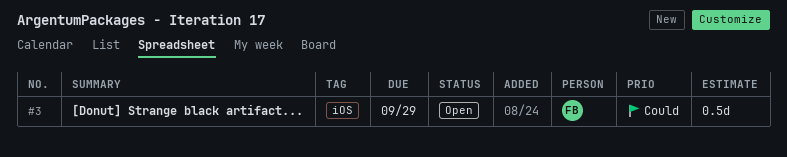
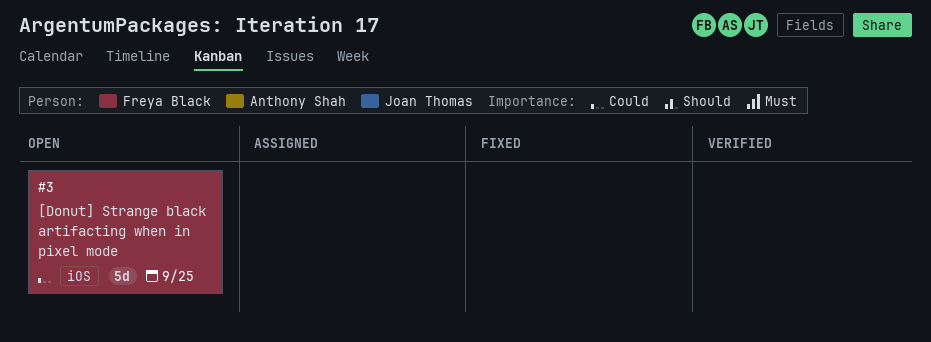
#3, estimate: 0.5d -> 5d
#3, due: Sep 29 -> Sep 25

